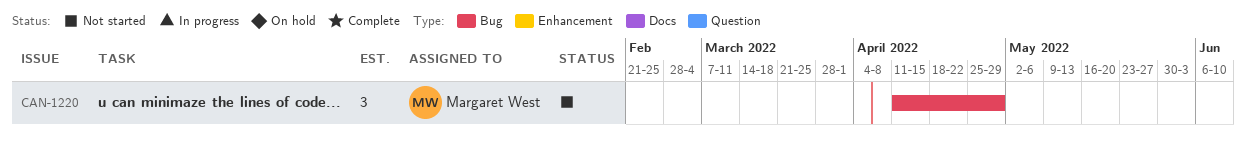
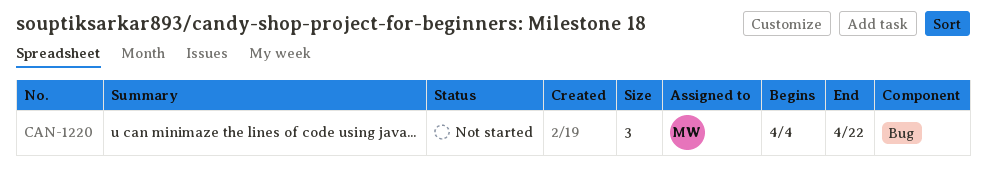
CAN-1220, start: Apr 11 -> Apr 4
CAN-1220, due: Apr 29 -> Apr 22

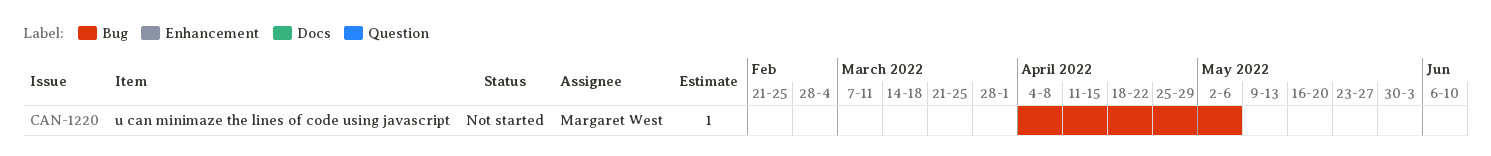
CAN-1220, estimate: 3 -> 1
CAN-1220, due: Apr 22 -> May 6

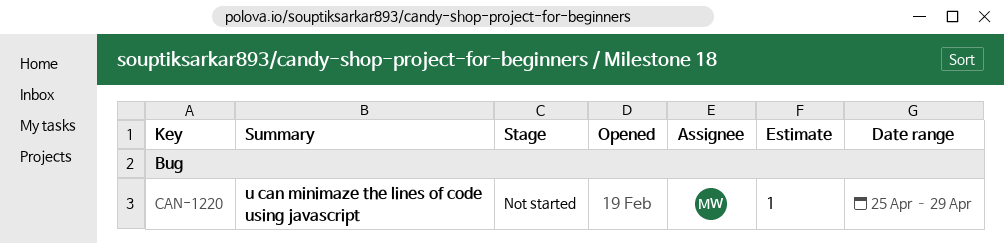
CAN-1220, start: Apr 4 -> Apr 25
CAN-1220, due: May 6 -> Apr 29

